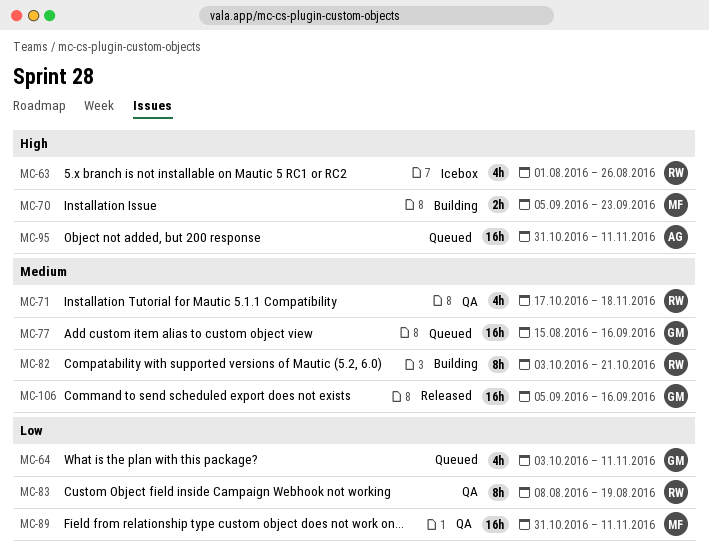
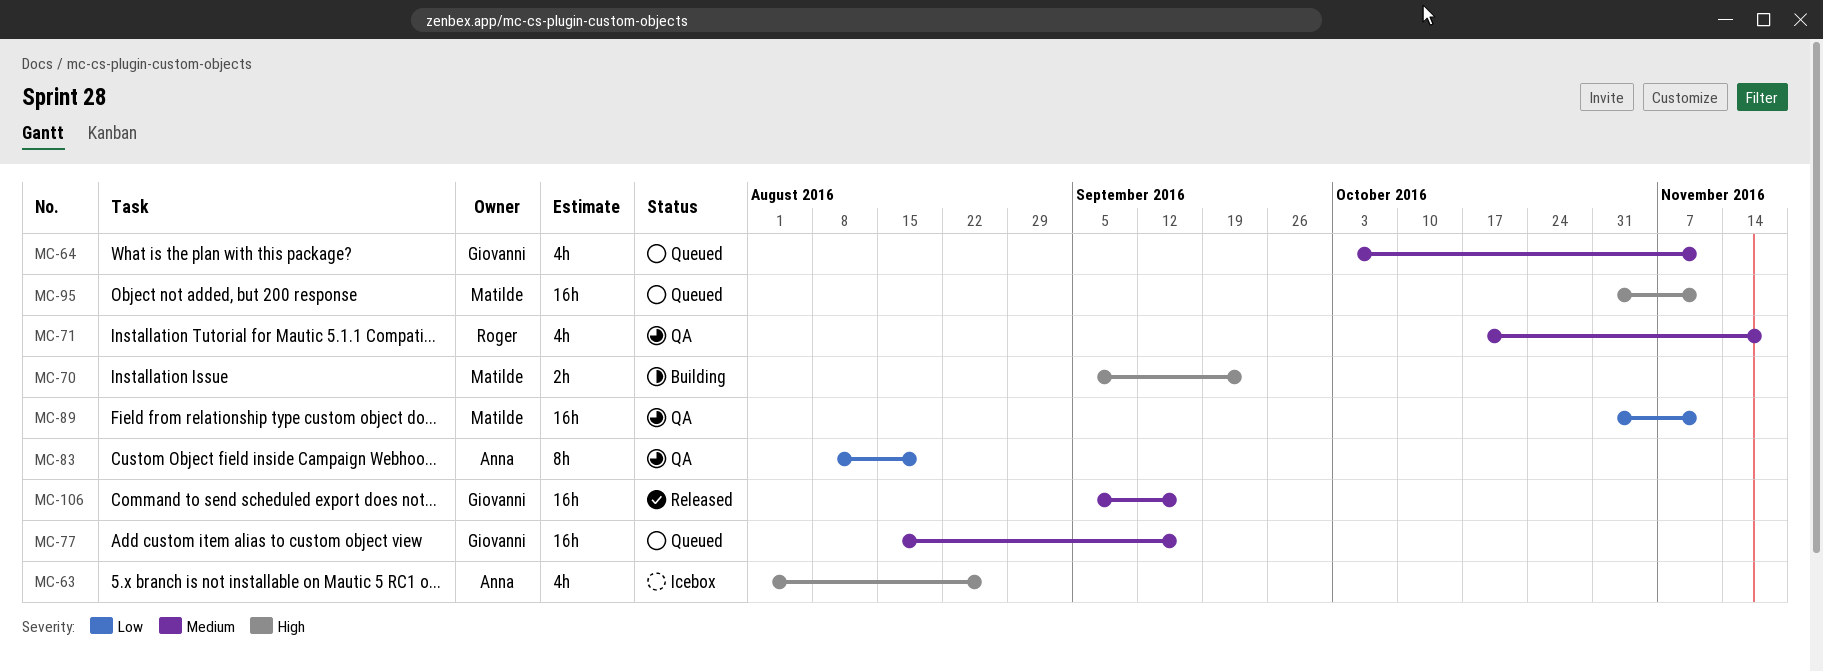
MC-63, owner: Roger -> Anna
MC-64, priority: Low -> Medium
MC-82: present -> none
MC-83, owner: Roger -> Anna
MC-95, owner: Anna -> Matilde

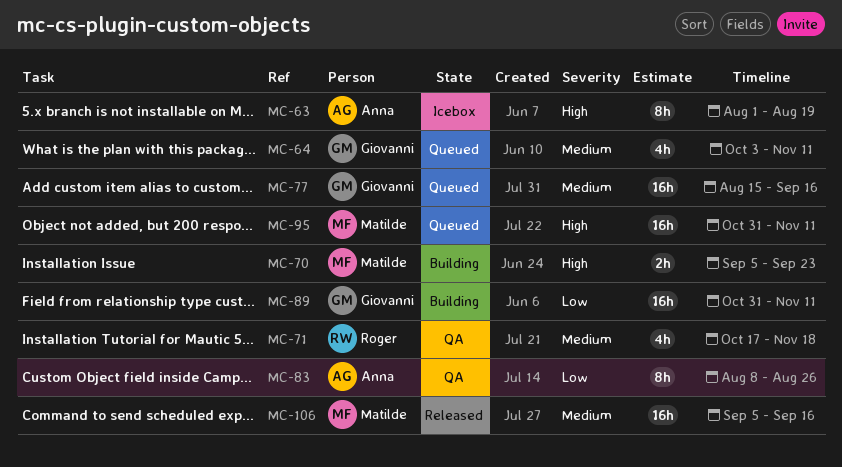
MC-63, estimate: 4h -> 8h
MC-63, due: Aug 26 -> Aug 19
MC-83, due: Aug 19 -> Aug 26
MC-89, status: QA -> Building
MC-89, owner: Matilde -> Giovanni
MC-106, owner: Giovanni -> Matilde

